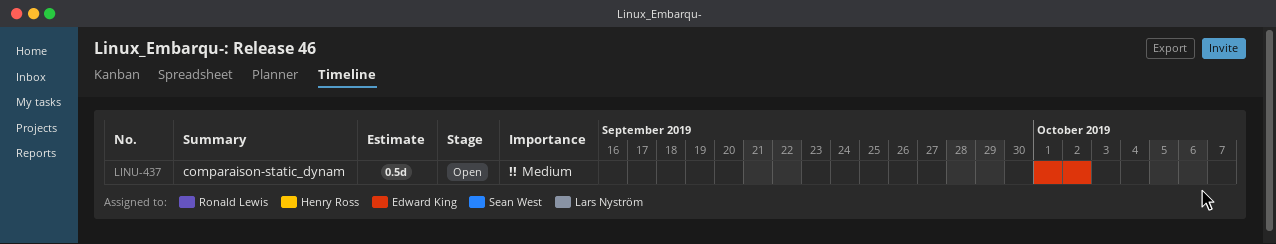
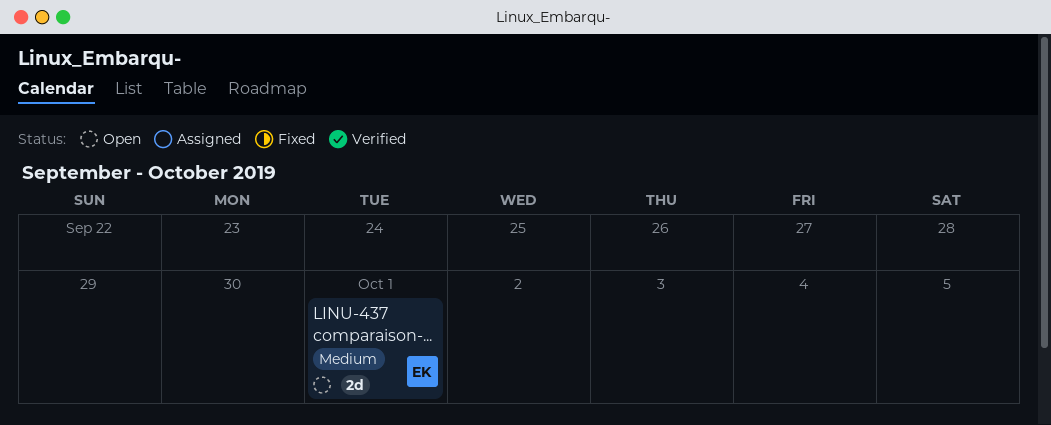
LINU-437, estimate: 0.5d -> 2d
LINU-437, due: Oct 2 -> Oct 1

